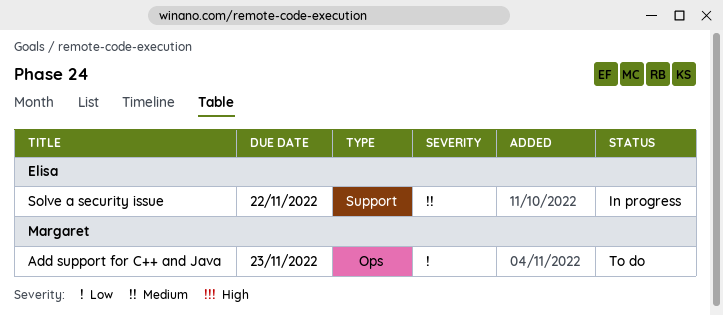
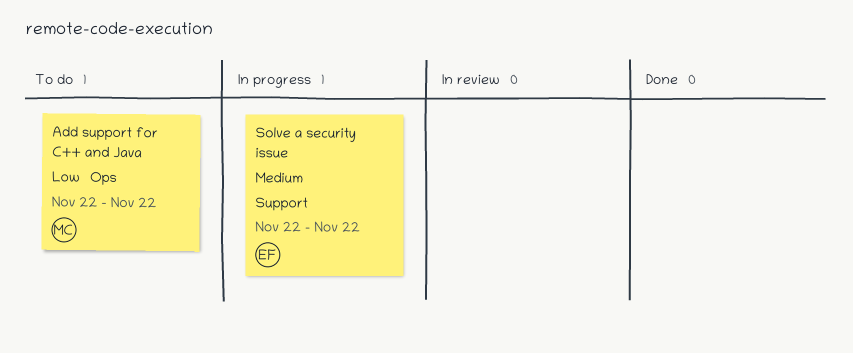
Add support for C++ and Java, due: Nov 23 -> Nov 22

